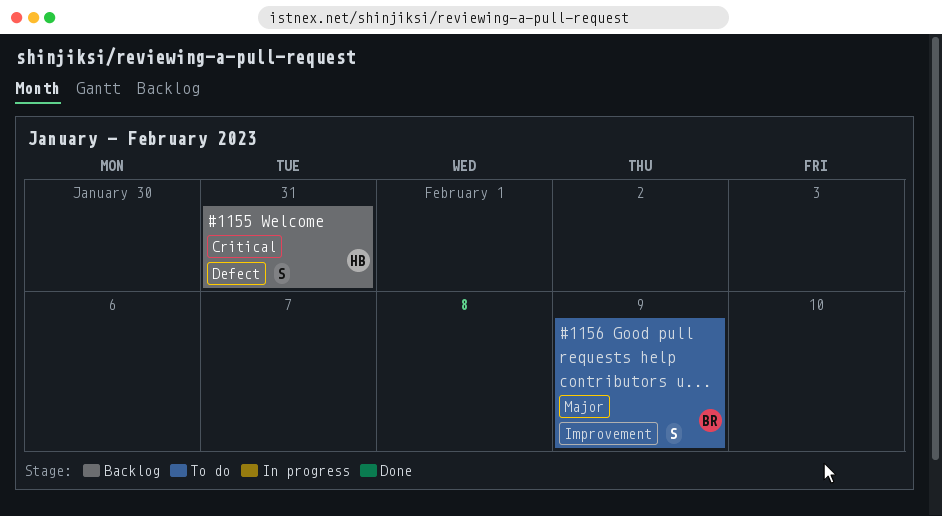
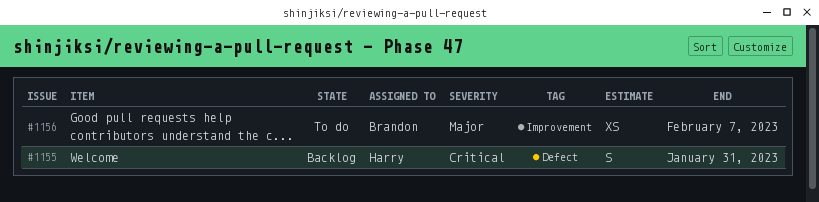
#1156, estimate: S -> XS
#1156, due: Feb 9 -> Feb 7

